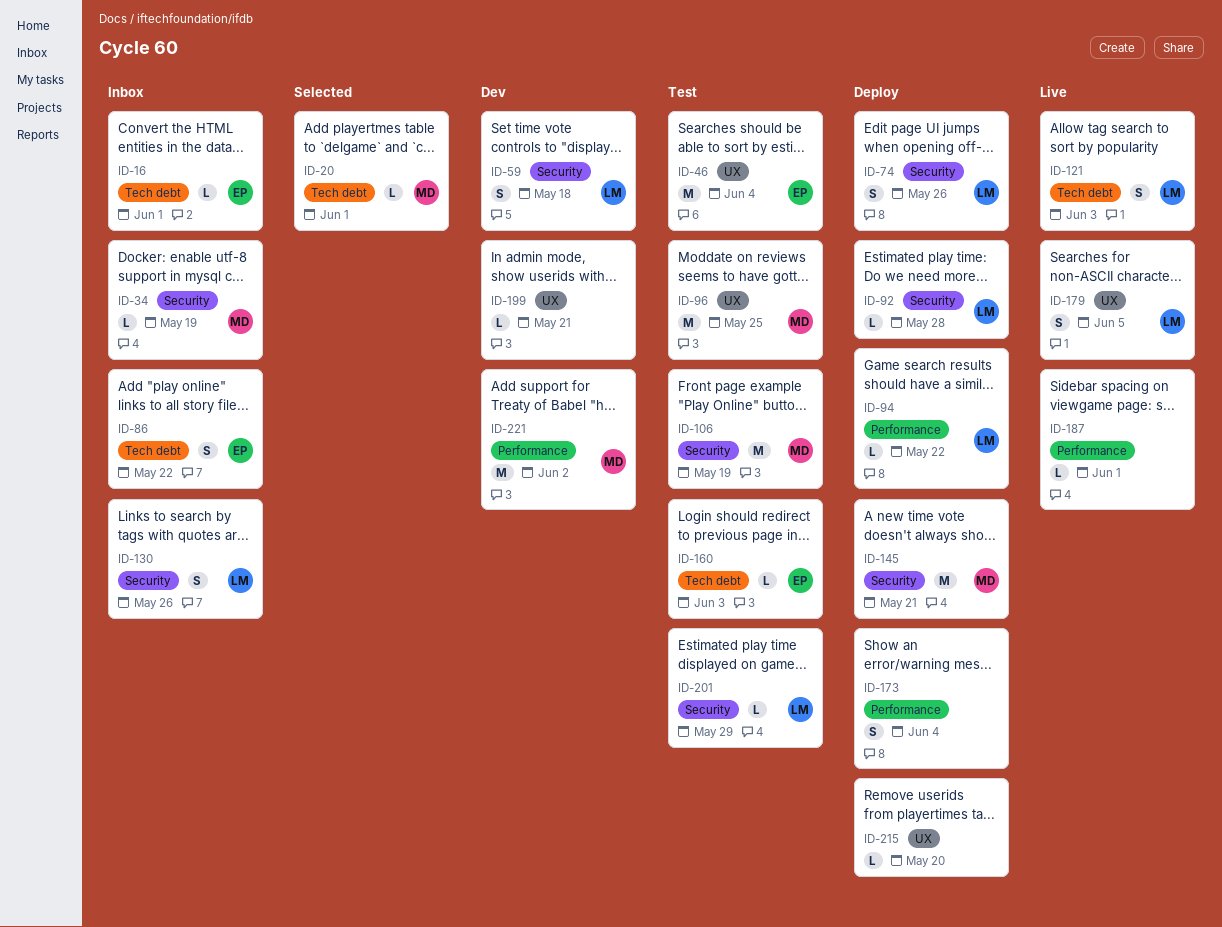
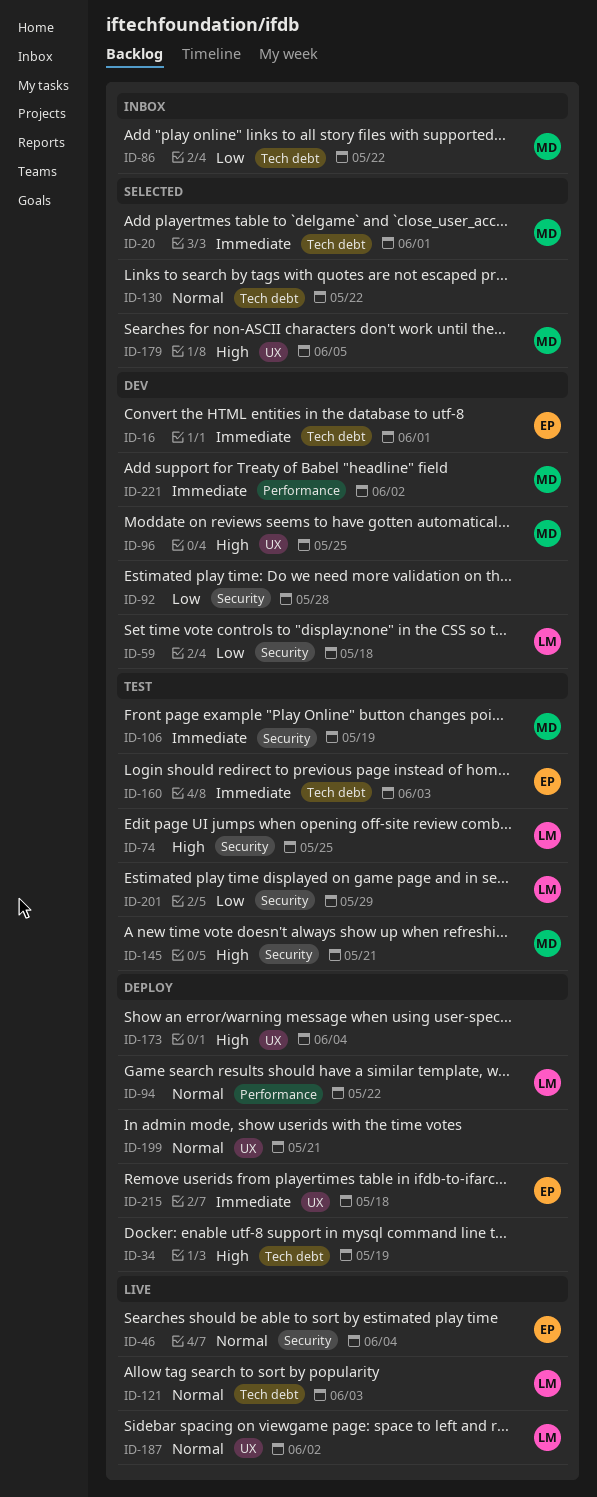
ID-16, status: Inbox -> Dev
ID-34, status: Inbox -> Deploy
ID-34, owner: MD -> none
ID-34, label: Security -> Tech debt
ID-46, status: Test -> Live
ID-46, label: UX -> Security
ID-74, status: Deploy -> Test
ID-74, due: May 26 -> May 25
ID-86, owner: EP -> MD
ID-92, status: Deploy -> Dev
ID-92, owner: LM -> none
ID-96, status: Test -> Dev
ID-130, status: Inbox -> Selected
ID-130, owner: LM -> none
ID-130, label: Security -> Tech debt
ID-130, due: May 26 -> May 22
ID-145, status: Deploy -> Test
ID-173, label: Performance -> UX
ID-179, status: Live -> Selected
ID-179, owner: LM -> MD
ID-187, owner: none -> LM
ID-187, label: Performance -> UX
ID-187, due: Jun 1 -> Jun 2
ID-199, status: Dev -> Deploy
ID-215, owner: none -> EP
ID-215, due: May 20 -> May 18

